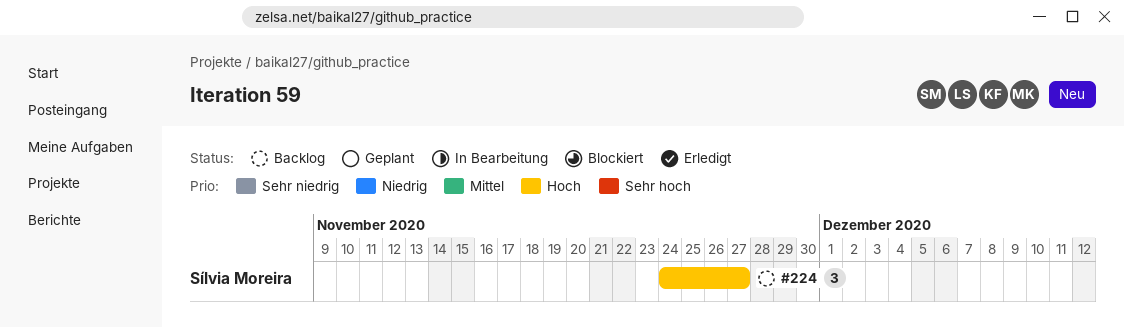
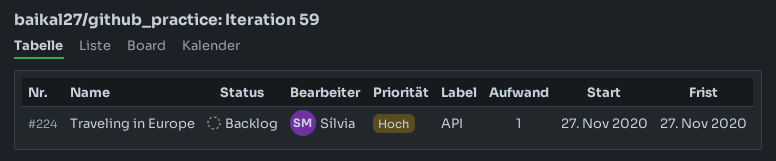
#224, estimate: 3 -> 1
#224, start: Nov 24 -> Nov 27

